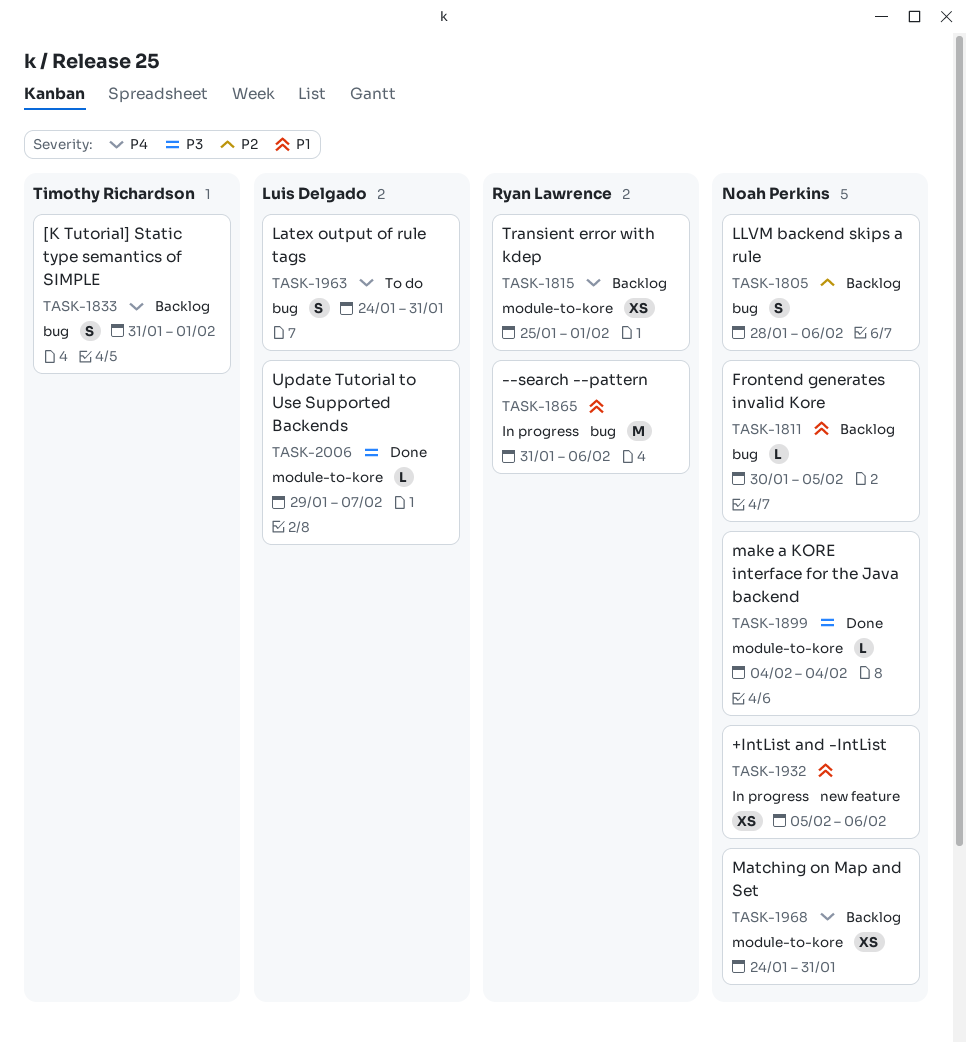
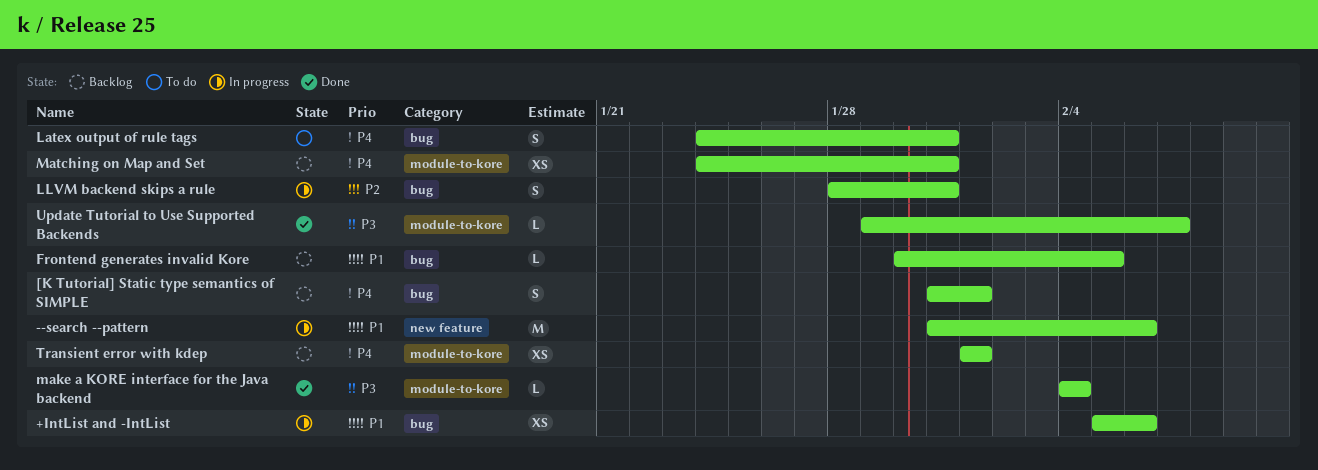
+IntList and -IntList, label: new feature -> bug
--search --pattern, label: bug -> new feature
LLVM backend skips a rule, status: Backlog -> In progress
LLVM backend skips a rule, due: Feb 6 -> Jan 31
Transient error with kdep, start: Jan 25 -> Feb 1

